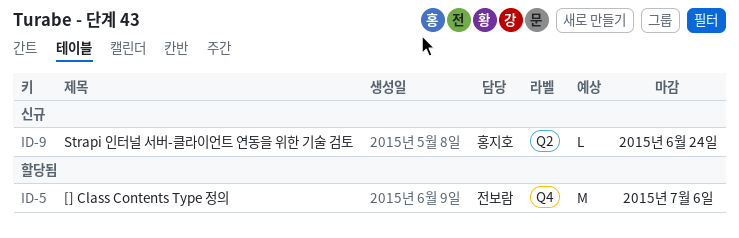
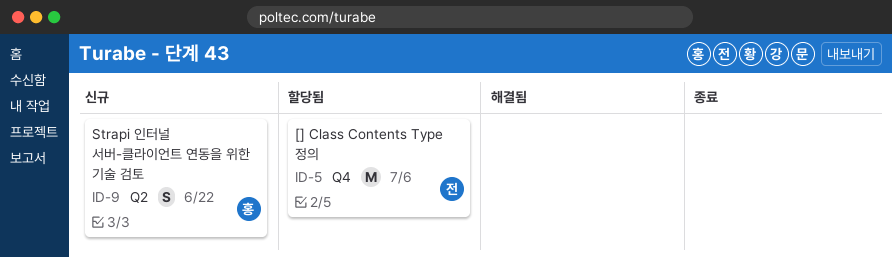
ID-9, estimate: L -> S
ID-9, due: Jun 24 -> Jun 22

